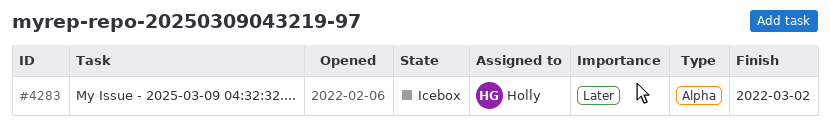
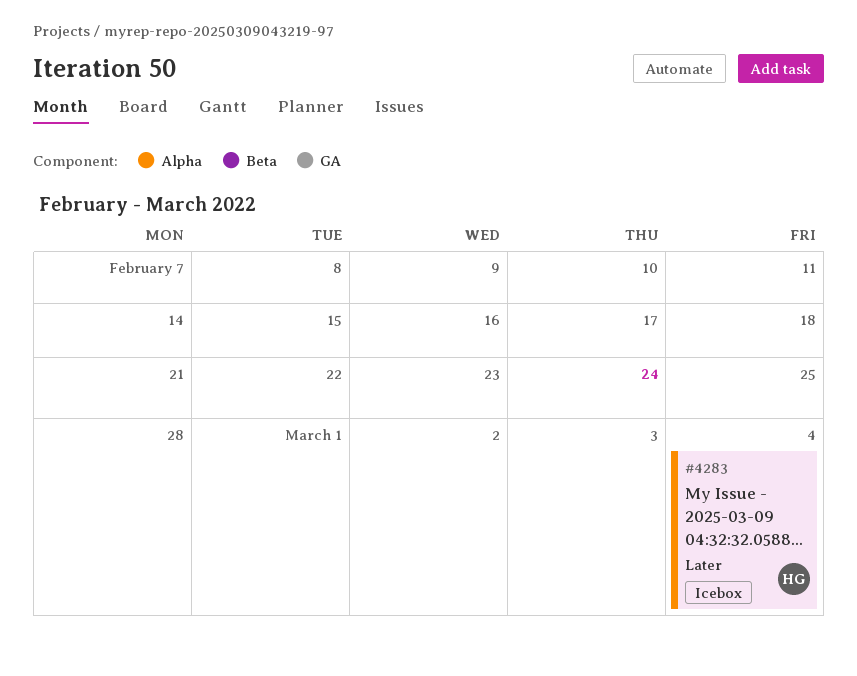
#4283, due: Mar 2 -> Mar 4

